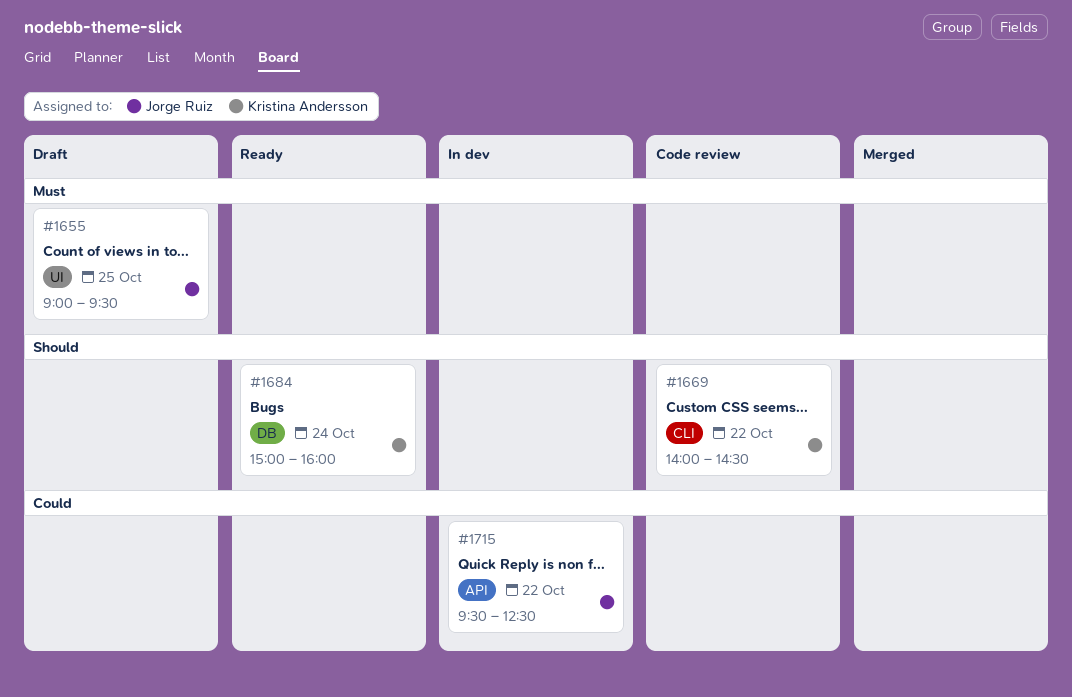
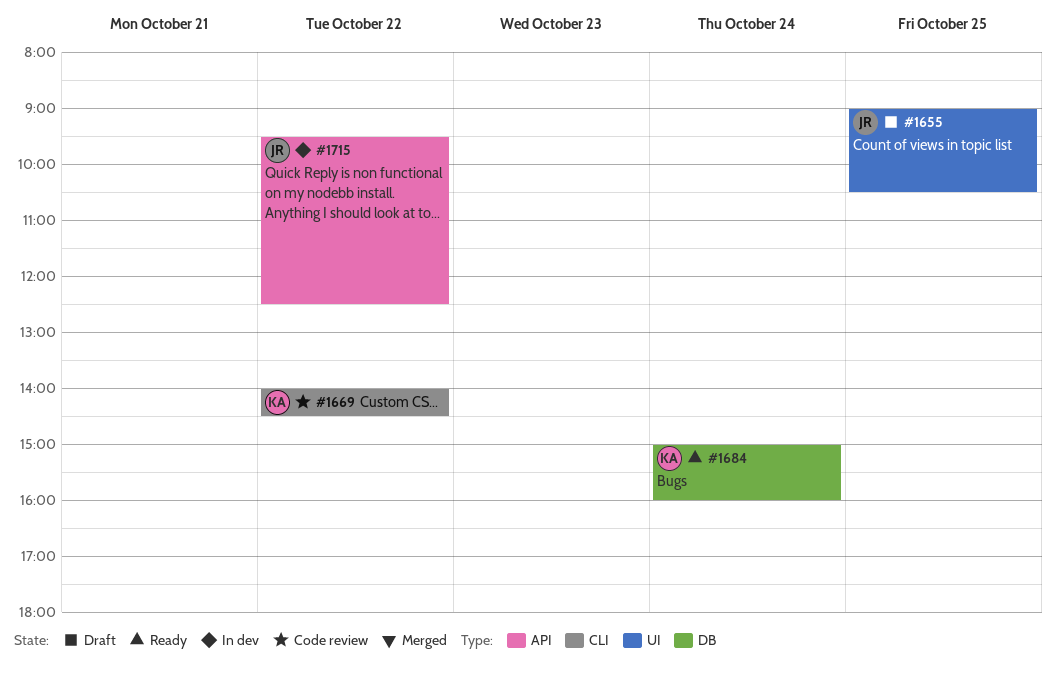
#1655, ends: 09:30 -> 10:30

